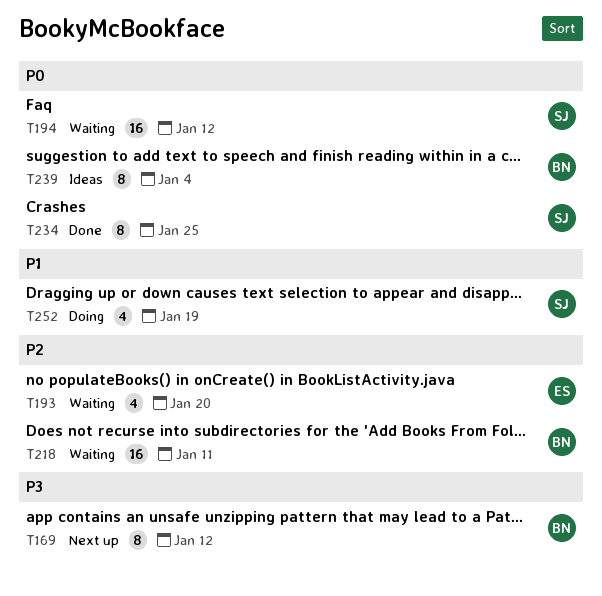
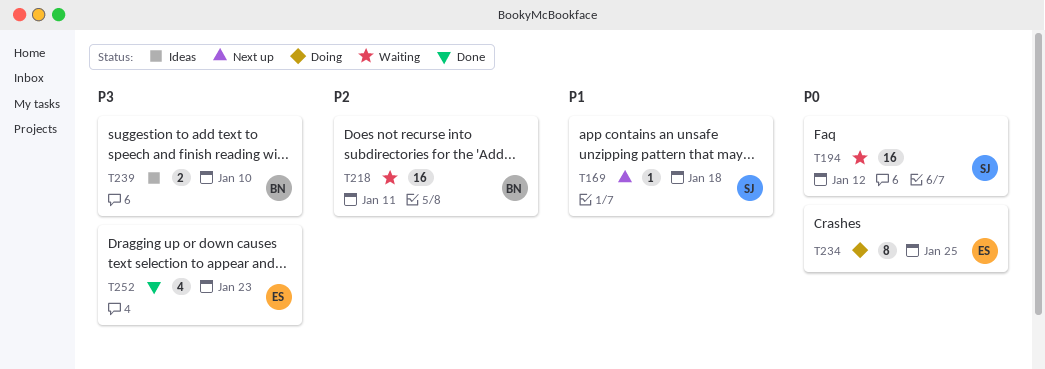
T169, owner: BN -> SJ
T169, priority: P3 -> P1
T169, estimate: 8 -> 1
T169, due: Jan 12 -> Jan 18
T193: present -> none
T234, status: Done -> Doing
T234, owner: SJ -> ES
T239, priority: P0 -> P3
T239, estimate: 8 -> 2
T239, due: Jan 4 -> Jan 10
T252, status: Doing -> Done
T252, owner: SJ -> ES
T252, priority: P1 -> P3
T252, due: Jan 19 -> Jan 23

